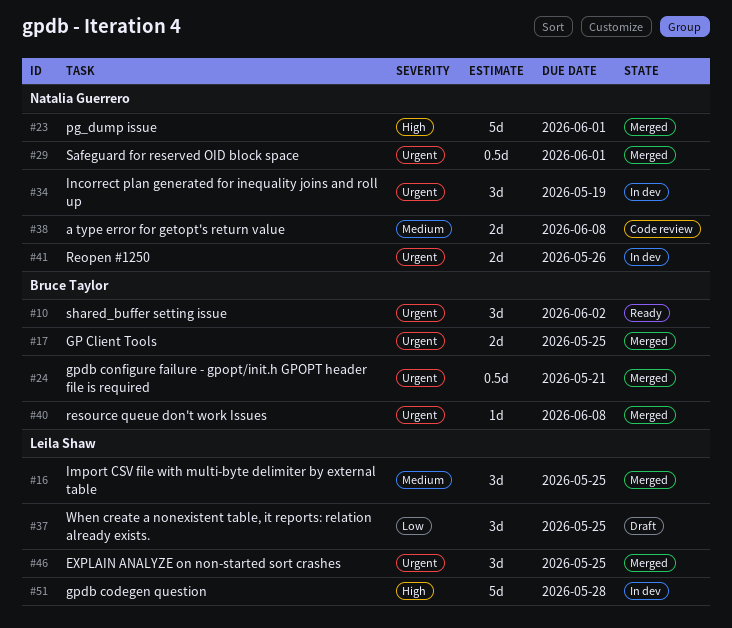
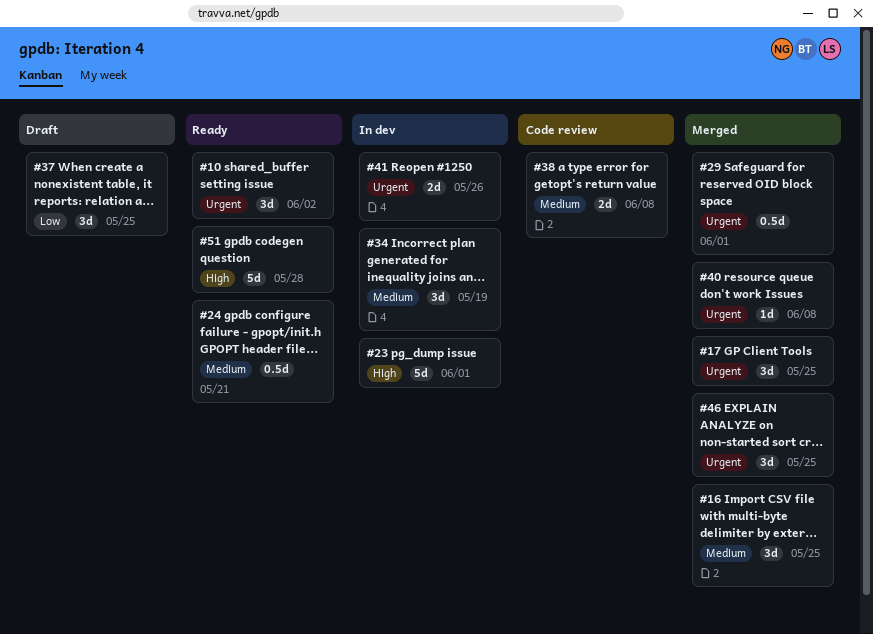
#17, estimate: 2d -> 3d
#23, status: Merged -> In dev
#24, status: Merged -> Ready
#24, priority: Urgent -> Medium
#34, priority: Urgent -> Medium
#51, status: In dev -> Ready

